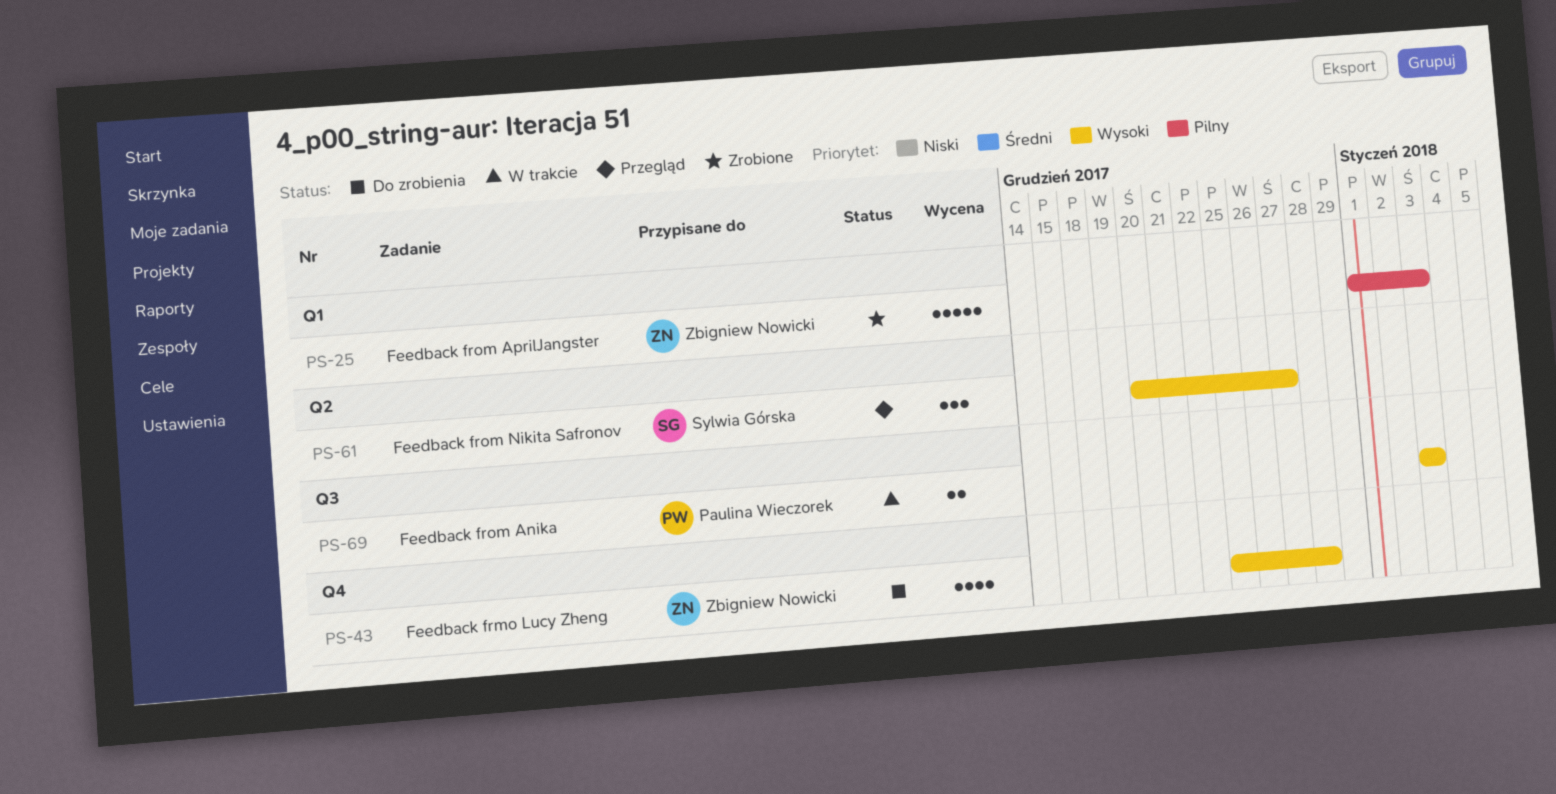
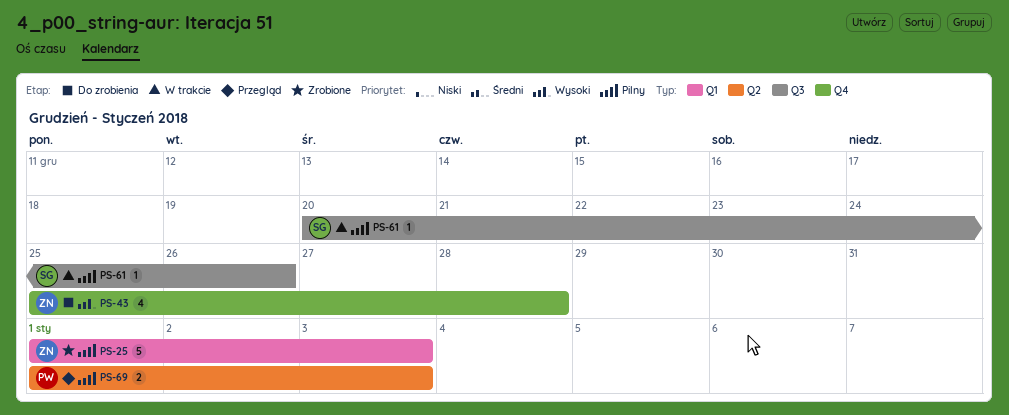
PS-61, status: Przegląd -> W trakcie
PS-61, priority: Wysoki -> Pilny
PS-61, label: Q2 -> Q3
PS-61, estimate: 3 -> 1
PS-61, due: Dec 27 -> Dec 26
PS-69, status: W trakcie -> Przegląd
PS-69, priority: Wysoki -> Pilny
PS-69, label: Q3 -> Q2
PS-69, start: Jan 3 -> Jan 1

